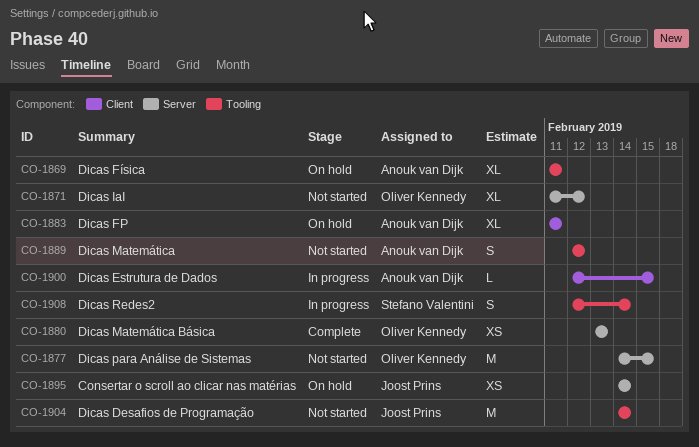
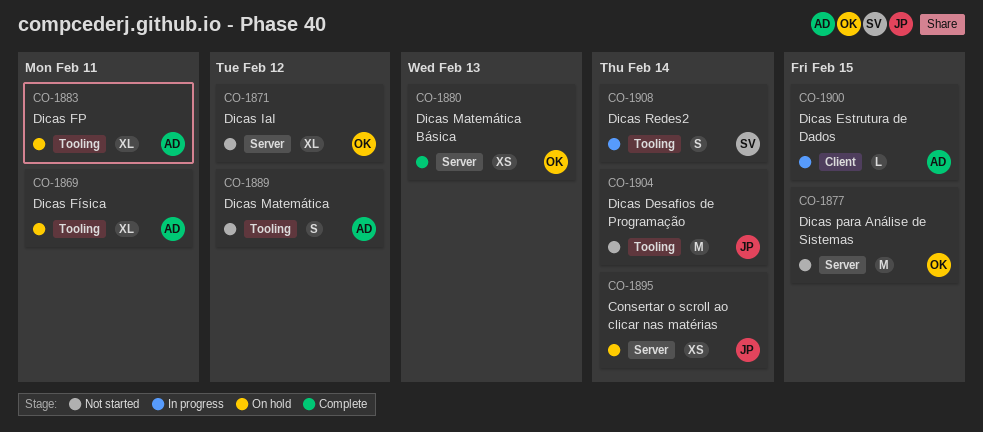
CO-1883, label: Client -> Tooling

